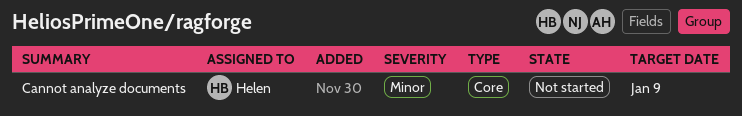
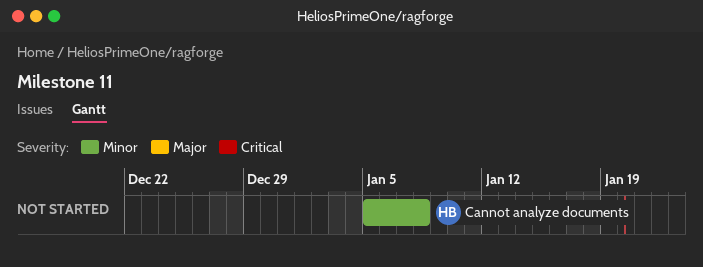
Cannot analyze documents, due: Jan 9 -> Jan 8

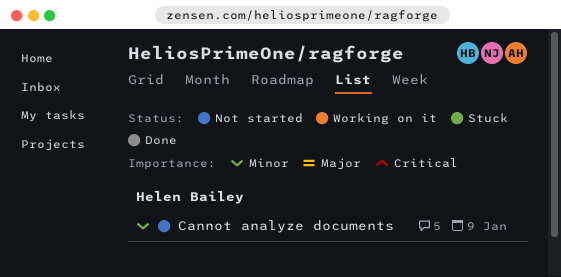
Cannot analyze documents, due: Jan 8 -> Jan 9

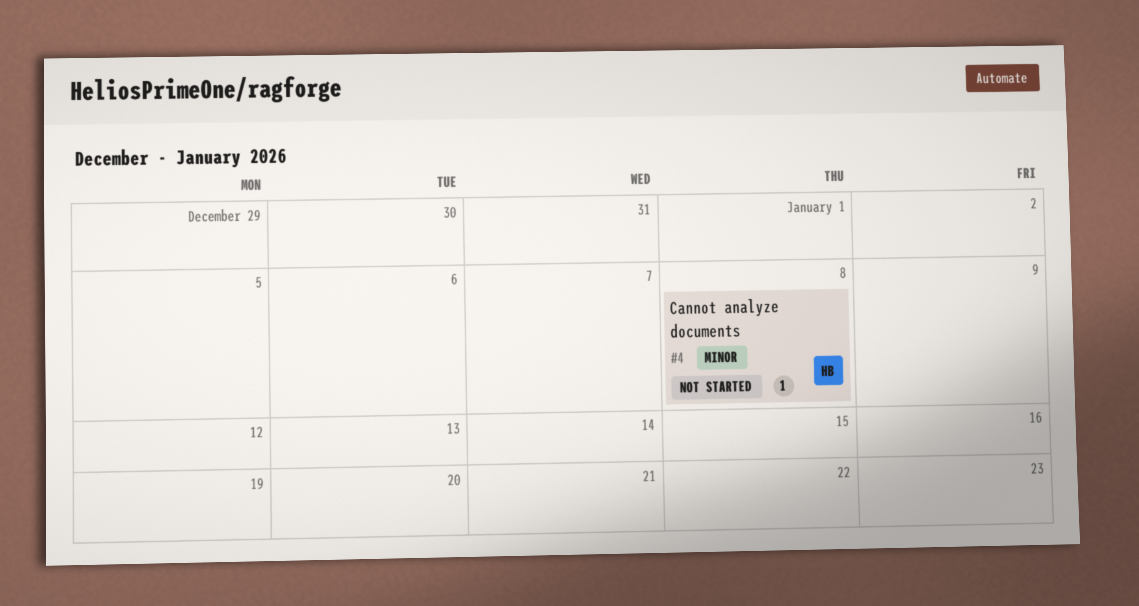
Cannot analyze documents, due: Jan 9 -> Jan 8

